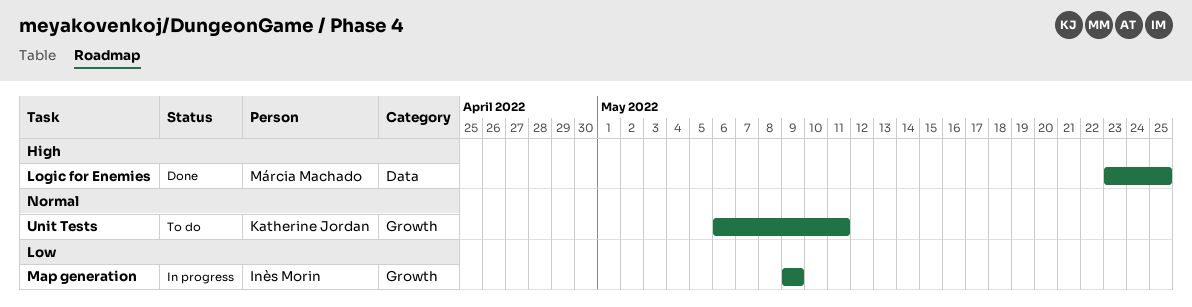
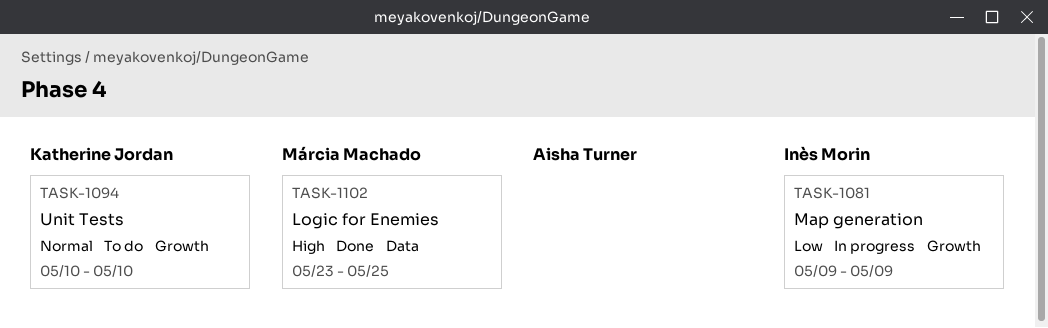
Unit Tests, start: May 6 -> May 10
Unit Tests, due: May 11 -> May 10

